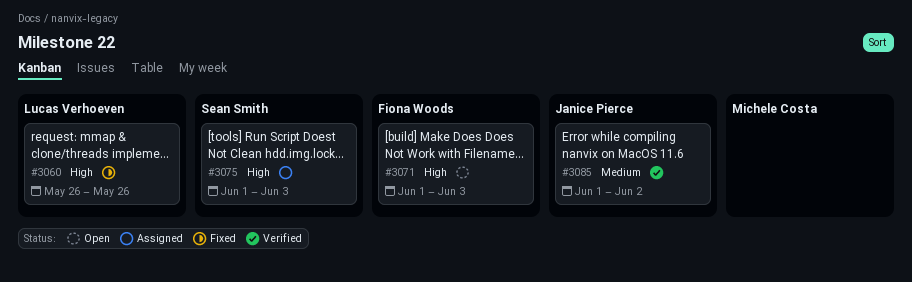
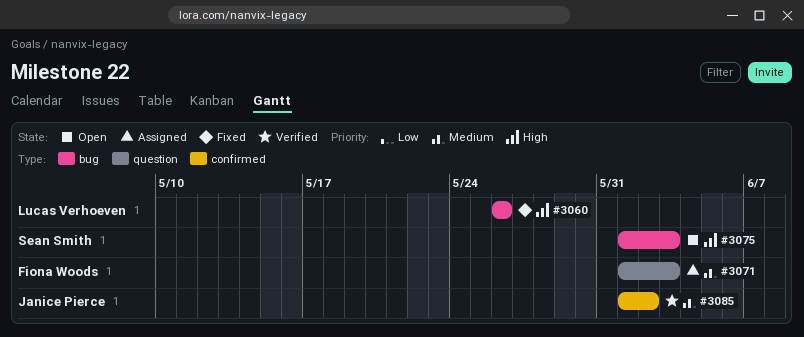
#3071, status: Open -> Assigned
#3071, priority: High -> Medium
#3075, status: Assigned -> Open

